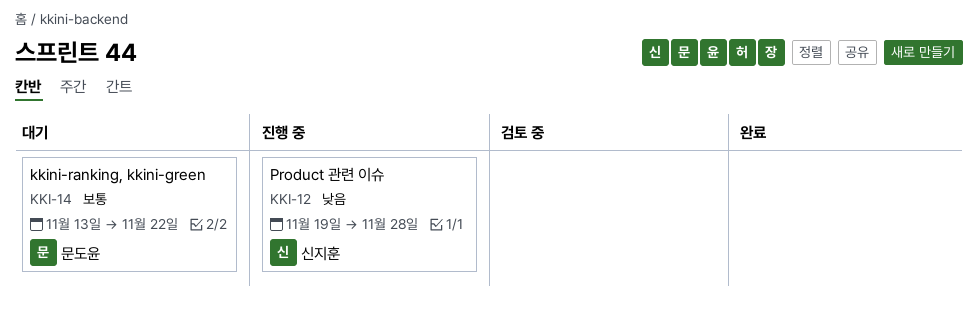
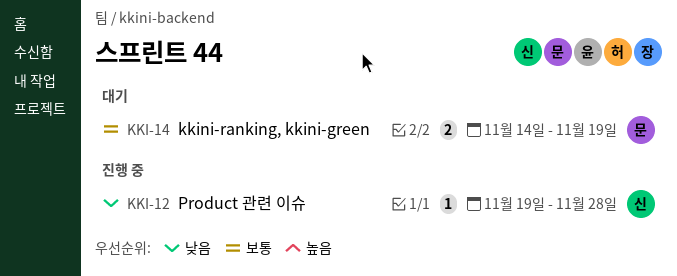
KKI-14, start: Nov 13 -> Nov 14
KKI-14, due: Nov 22 -> Nov 19

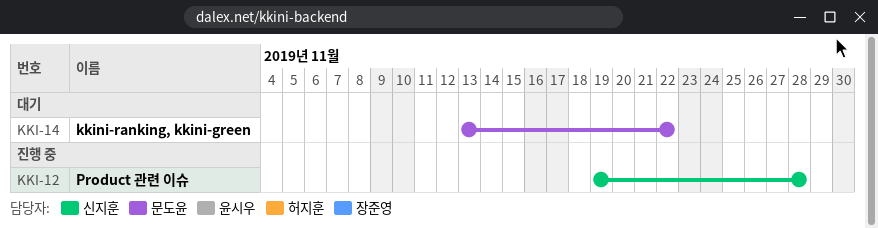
KKI-14, start: Nov 14 -> Nov 13
KKI-14, due: Nov 19 -> Nov 22

